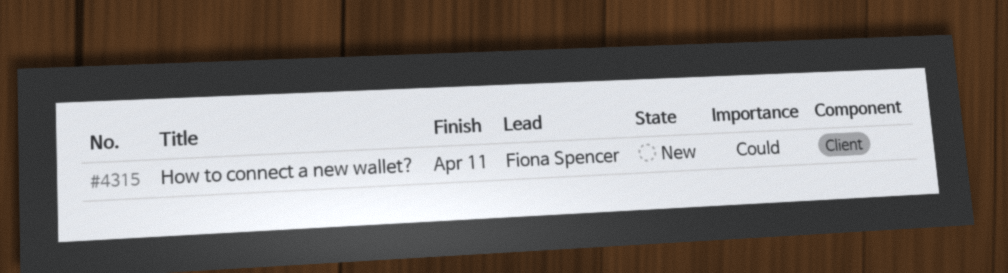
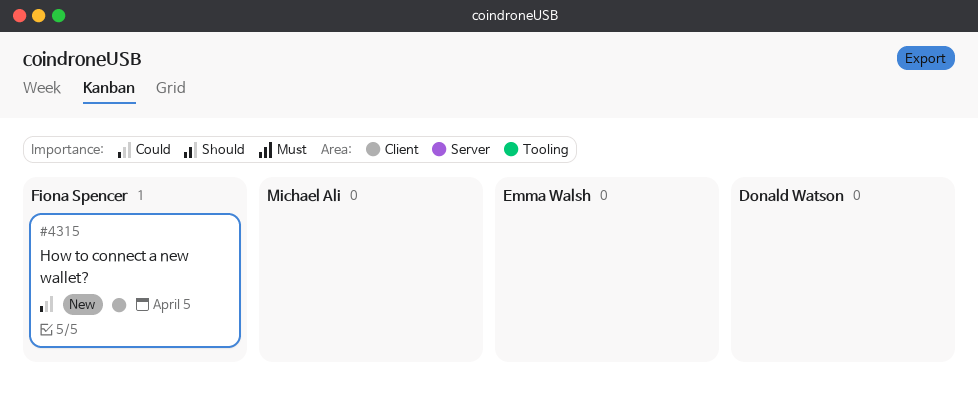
#4315, due: Apr 11 -> Apr 5

